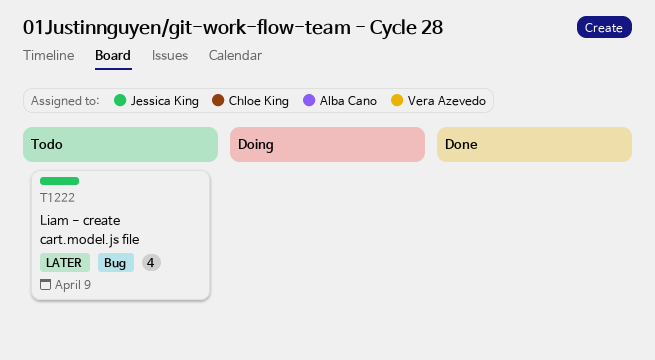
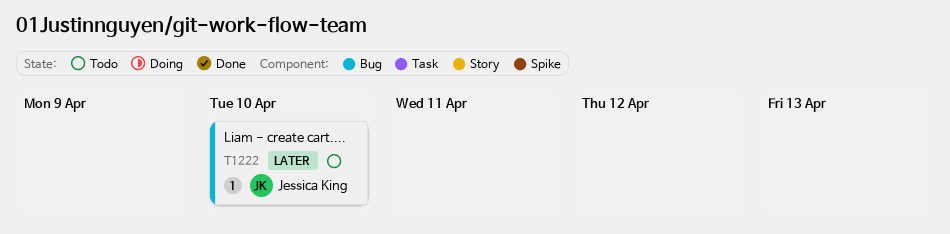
T1222, estimate: 4 -> 1
T1222, due: Apr 9 -> Apr 10

